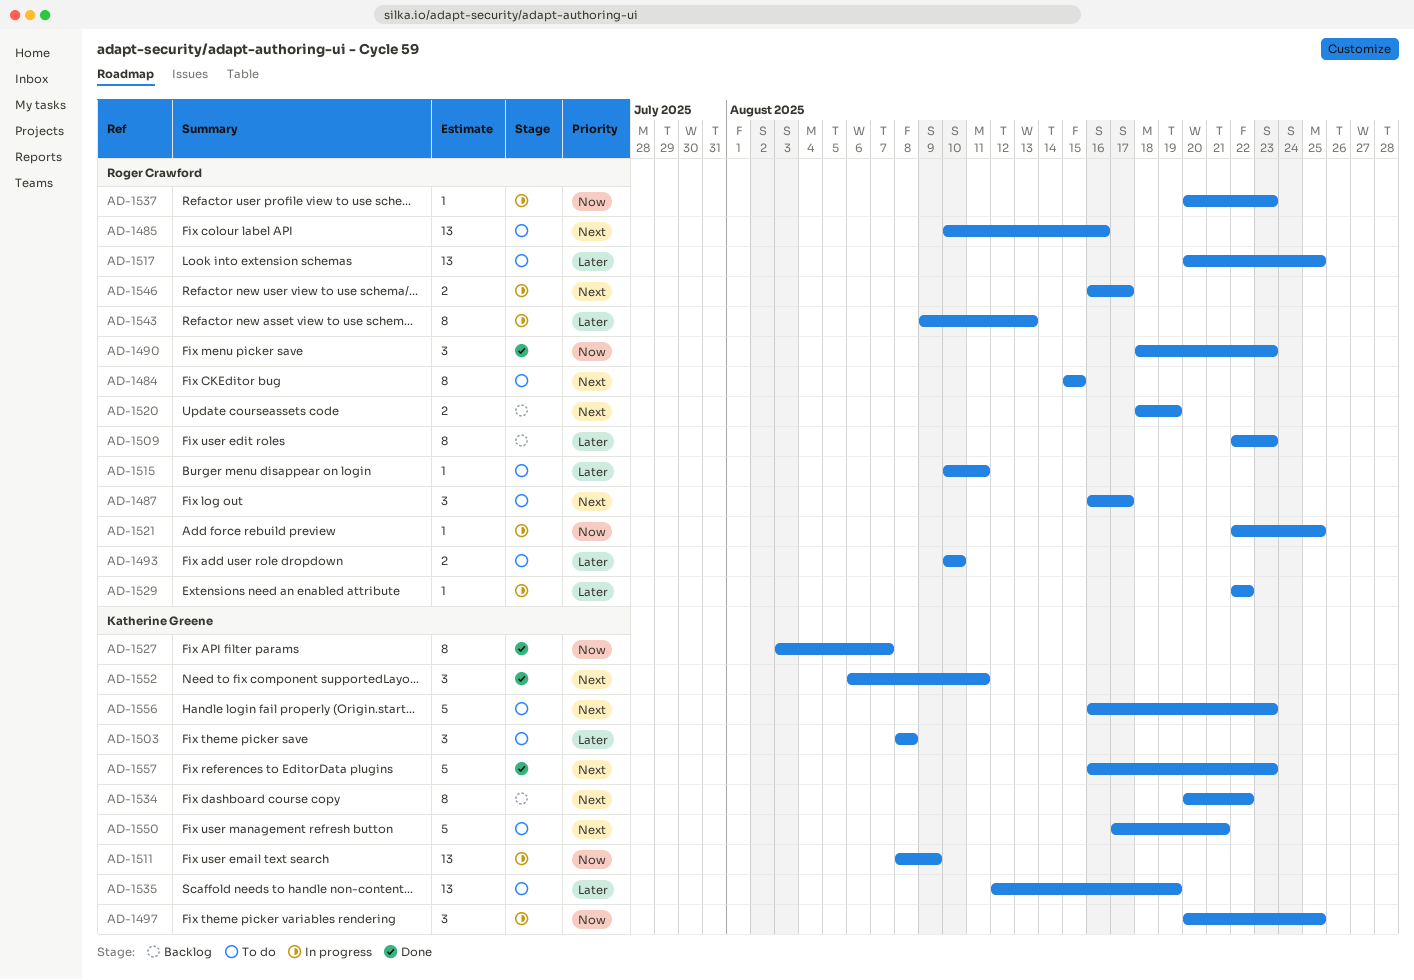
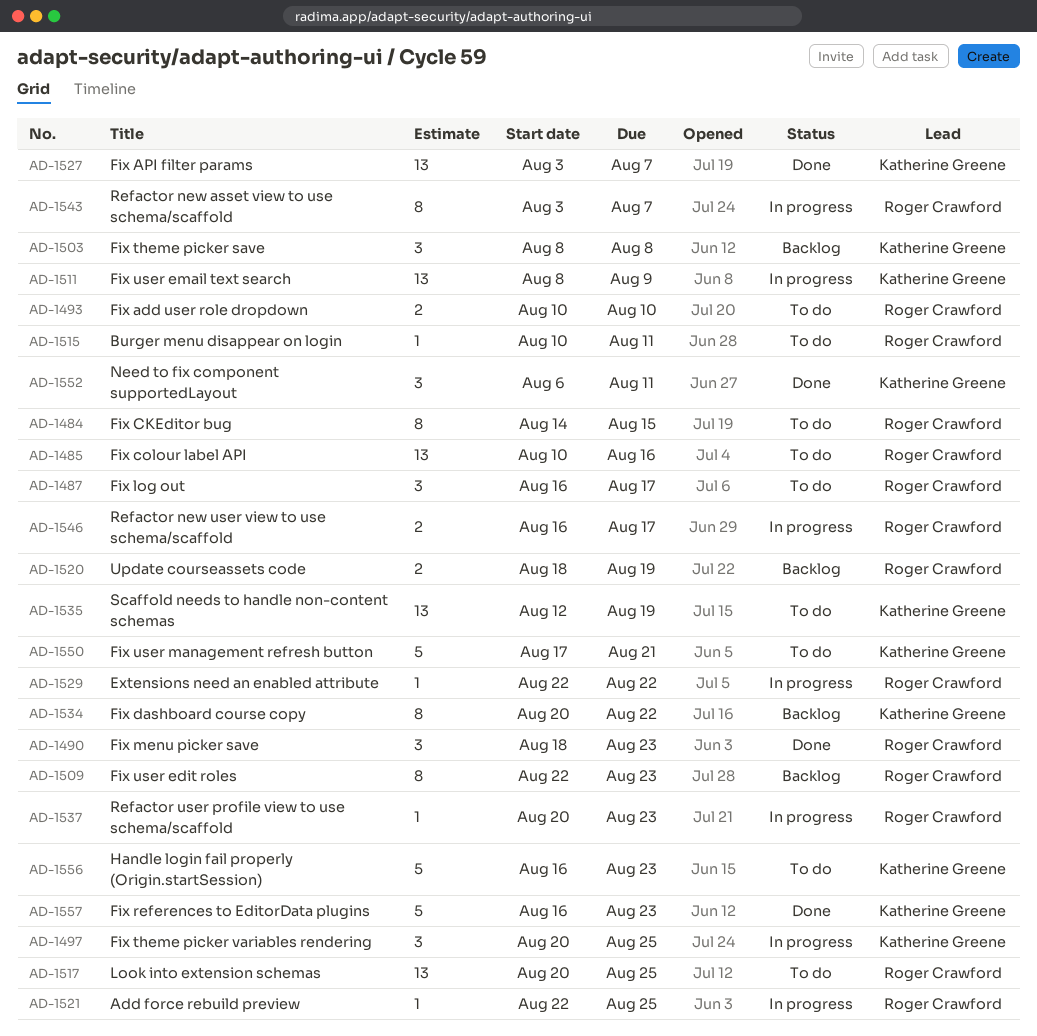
AD-1484, start: Aug 15 -> Aug 14
AD-1503, status: To do -> Backlog
AD-1527, estimate: 8 -> 13
AD-1543, start: Aug 9 -> Aug 3
AD-1543, due: Aug 13 -> Aug 7

